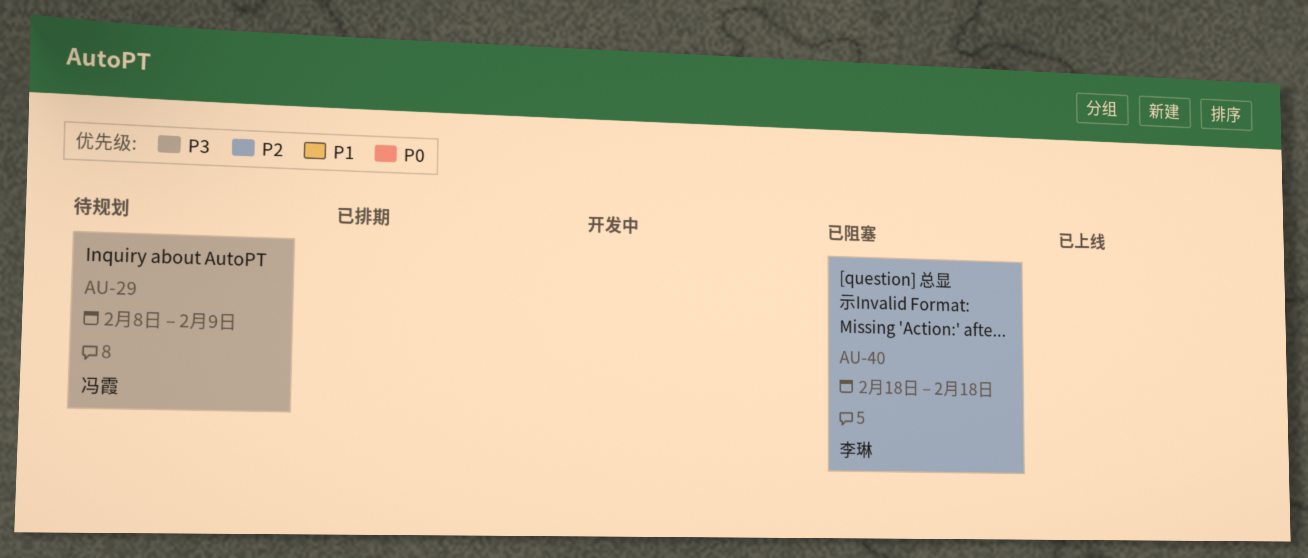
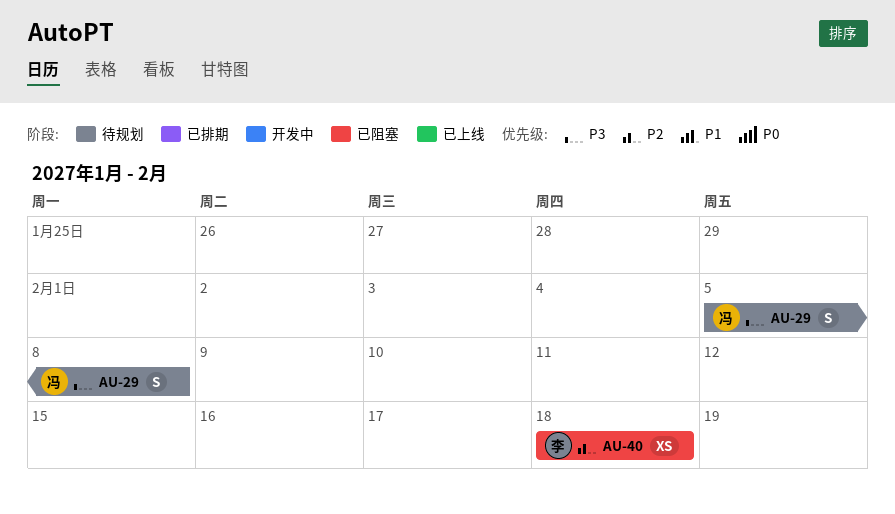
AU-29, start: Feb 8 -> Feb 5
AU-29, due: Feb 9 -> Feb 8

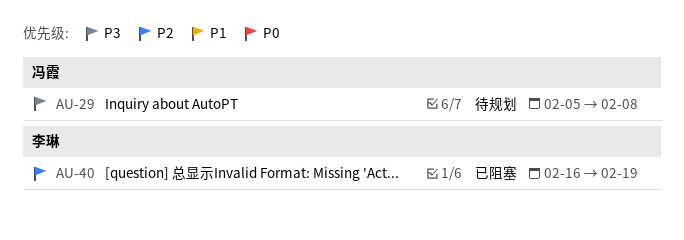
AU-40, start: Feb 18 -> Feb 16
AU-40, due: Feb 18 -> Feb 19

